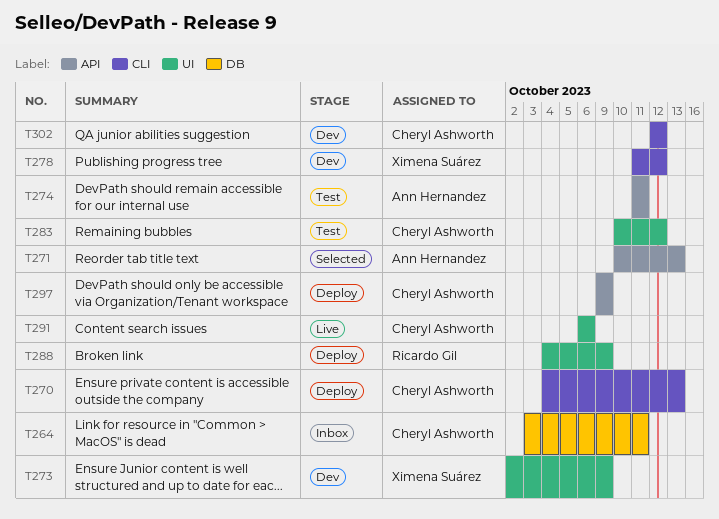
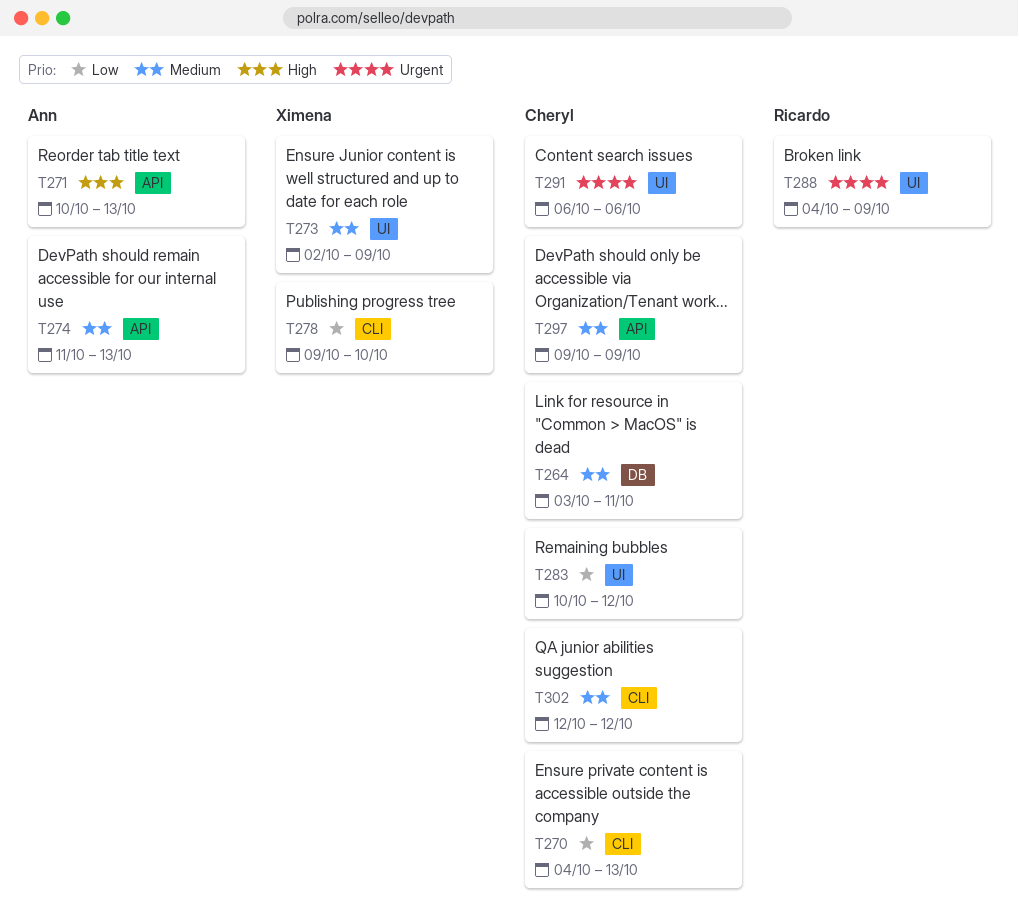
T274, due: Oct 11 -> Oct 13
T278, start: Oct 11 -> Oct 9
T278, due: Oct 12 -> Oct 10

